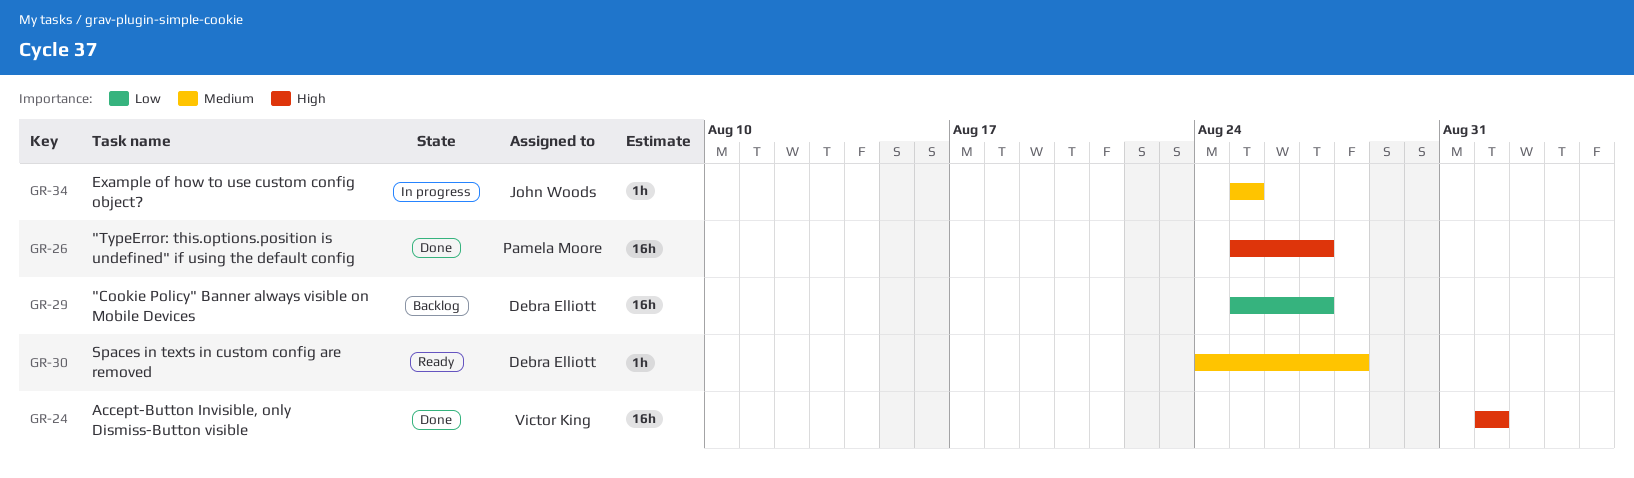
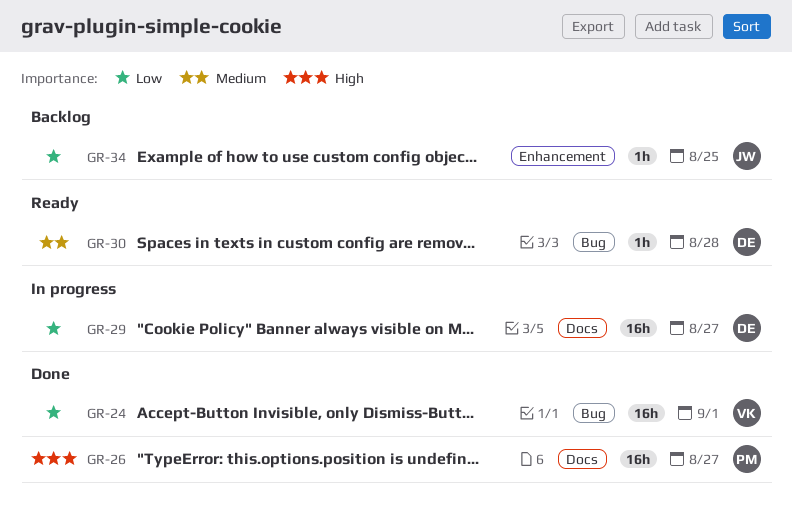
GR-24, priority: High -> Low
GR-29, status: Backlog -> In progress
GR-34, status: In progress -> Backlog
GR-34, priority: Medium -> Low

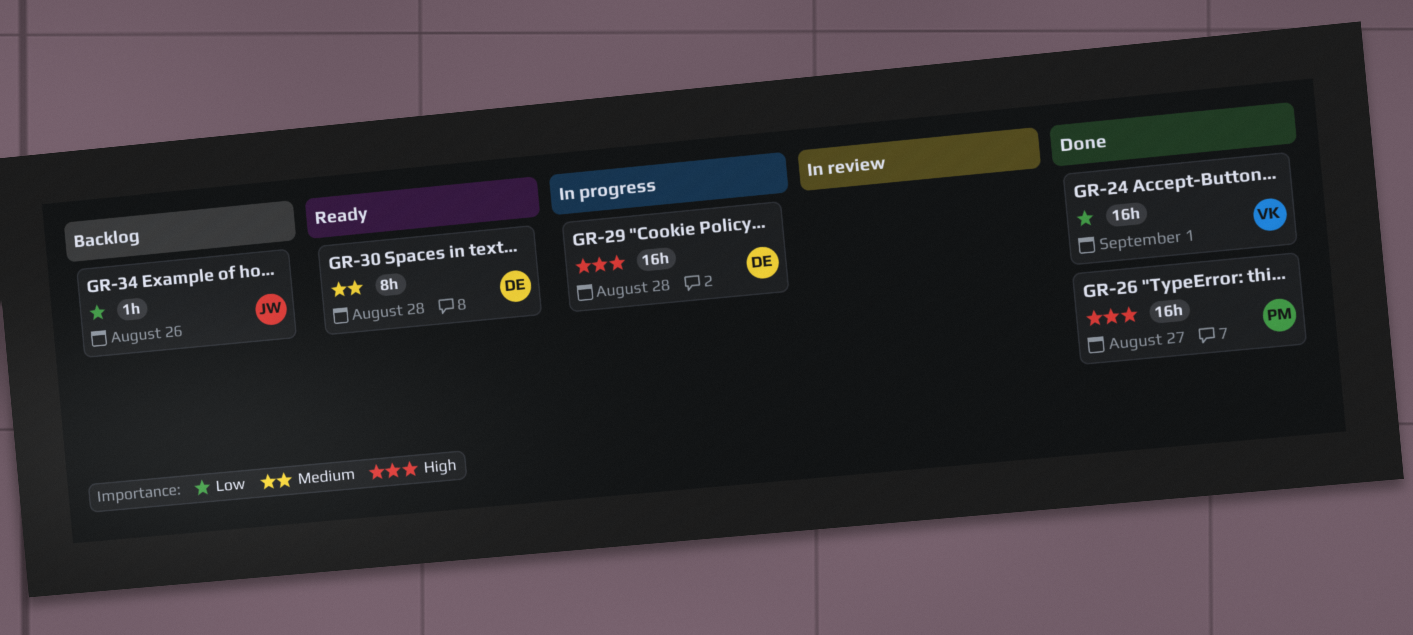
GR-29, priority: Low -> High
GR-29, due: Aug 27 -> Aug 28
GR-30, estimate: 1h -> 8h
GR-34, due: Aug 25 -> Aug 26

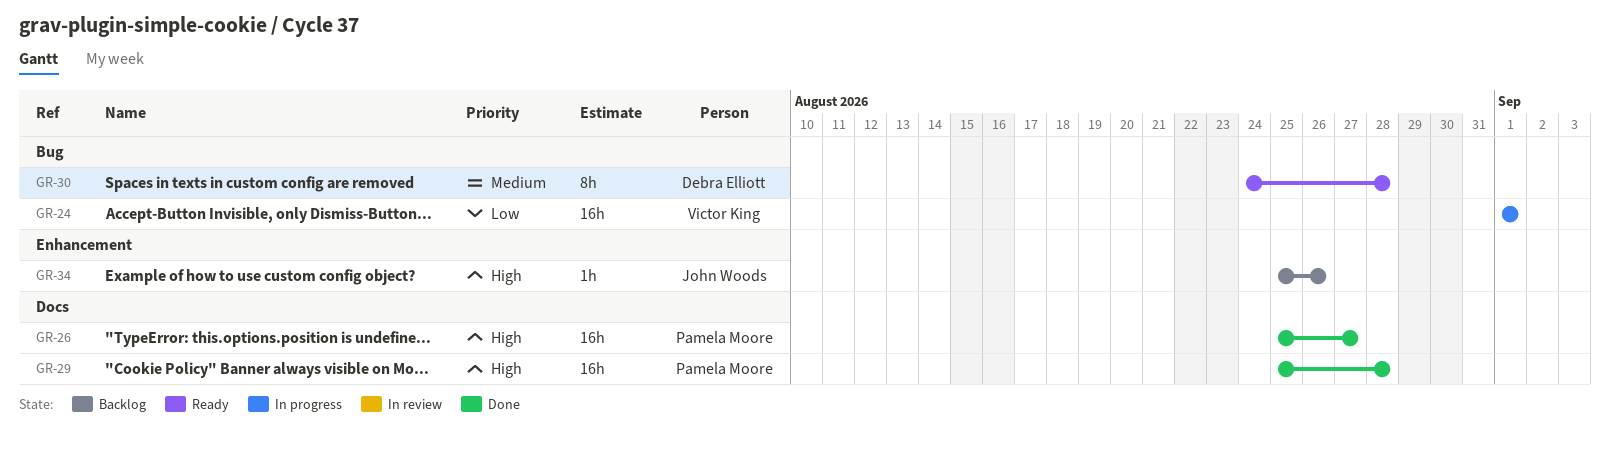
GR-24, status: Done -> In progress
GR-29, status: In progress -> Done
GR-29, owner: Debra Elliott -> Pamela Moore
GR-34, priority: Low -> High

